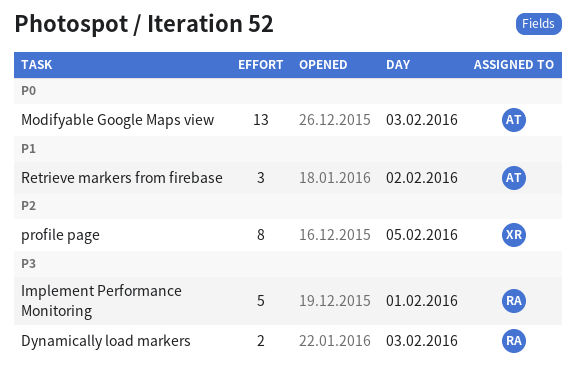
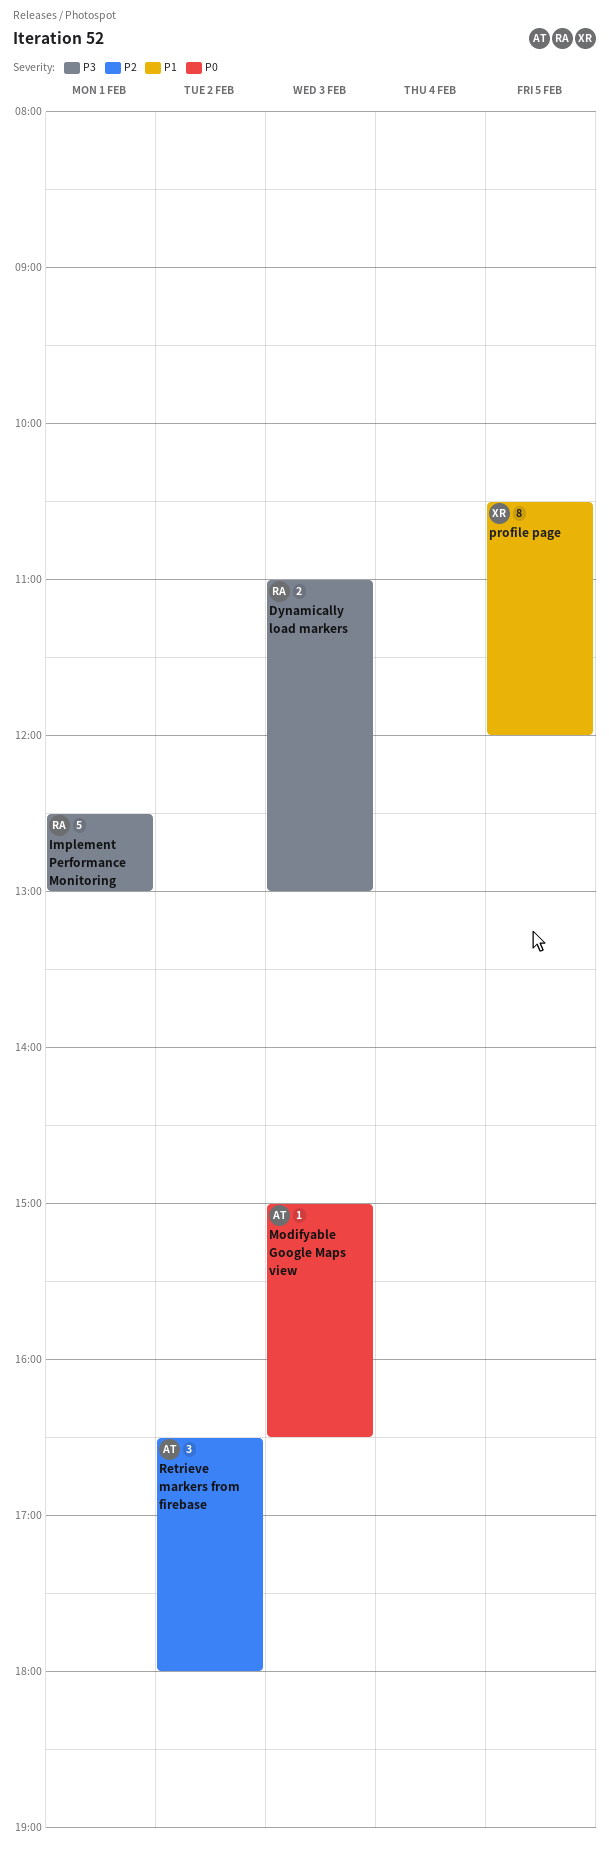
Modifyable Google Maps view, estimate: 13 -> 1
profile page, priority: P2 -> P1
Retrieve markers from firebase, priority: P1 -> P2

